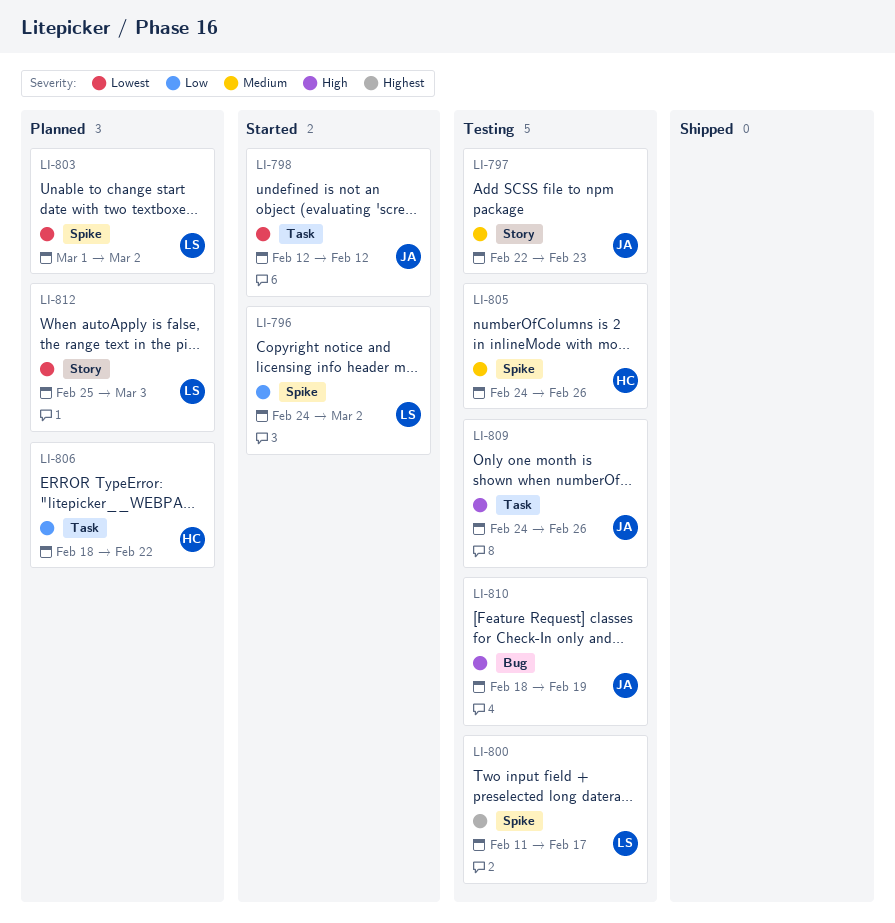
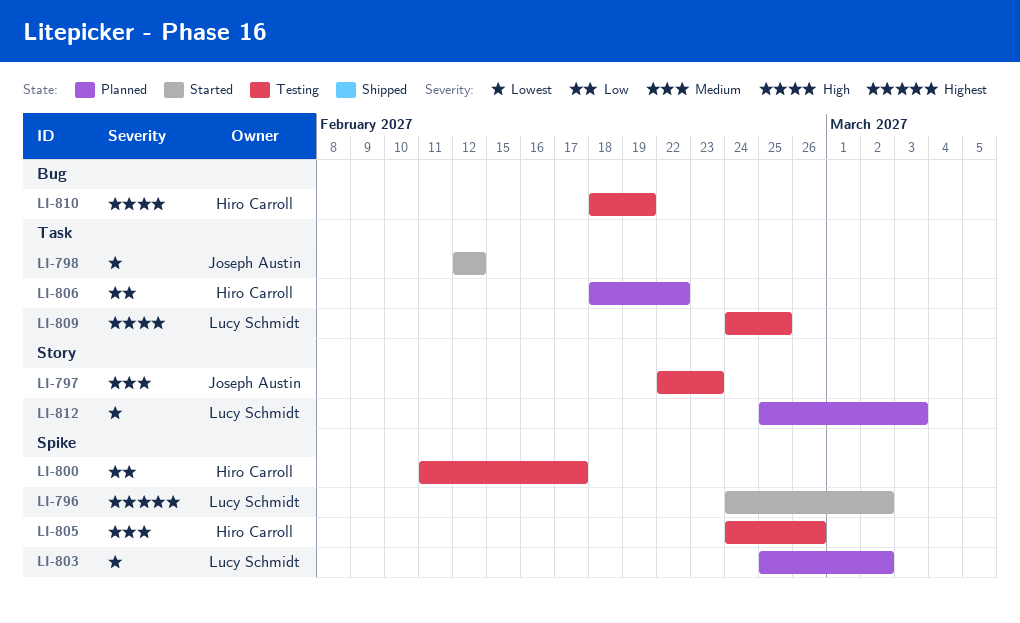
LI-796, priority: Low -> Highest
LI-800, owner: Lucy Schmidt -> Hiro Carroll
LI-800, priority: Highest -> Low
LI-803, start: Mar 1 -> Feb 25
LI-809, owner: Joseph Austin -> Lucy Schmidt
LI-809, due: Feb 26 -> Feb 25
LI-810, owner: Joseph Austin -> Hiro Carroll

